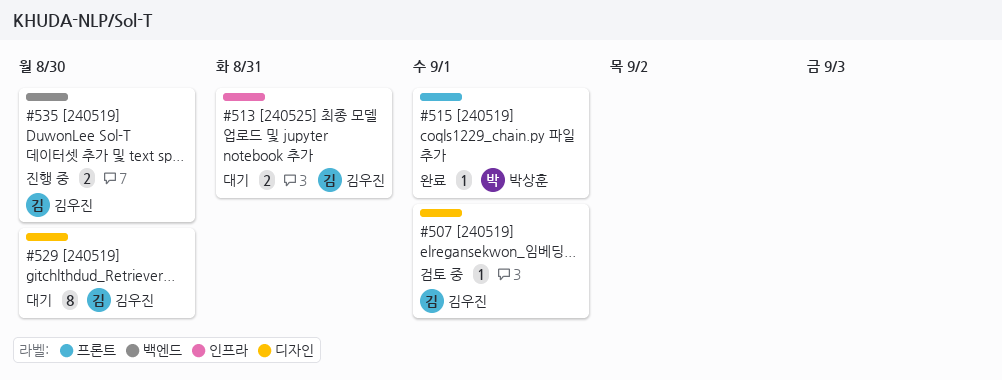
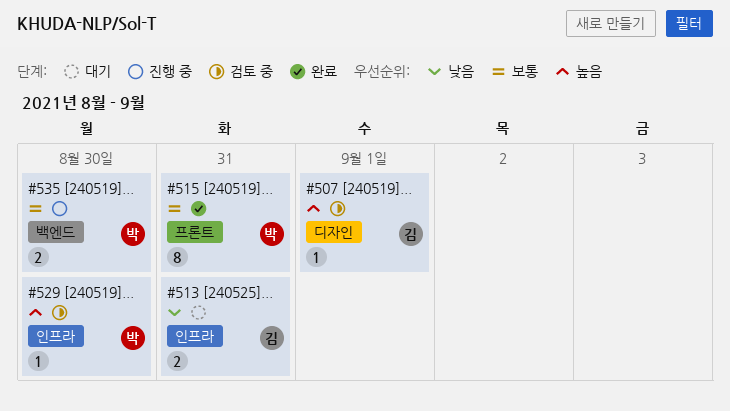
#515, estimate: 1 -> 8
#515, due: Sep 1 -> Aug 31
#529, status: 대기 -> 검토 중
#529, owner: 김우진 -> 박상훈
#529, label: 디자인 -> 인프라
#529, estimate: 8 -> 1
#535, owner: 김우진 -> 박상훈

